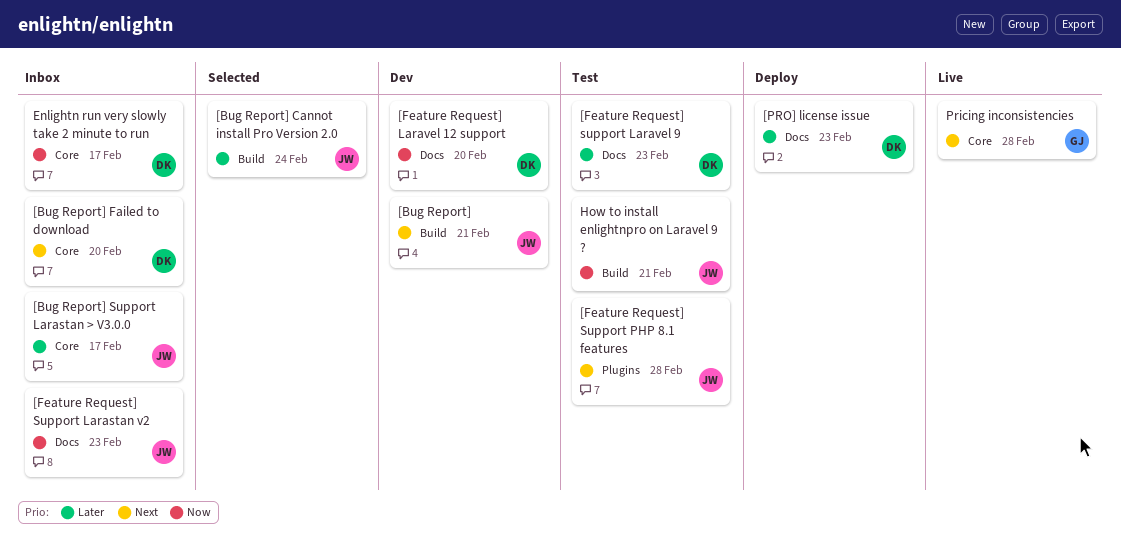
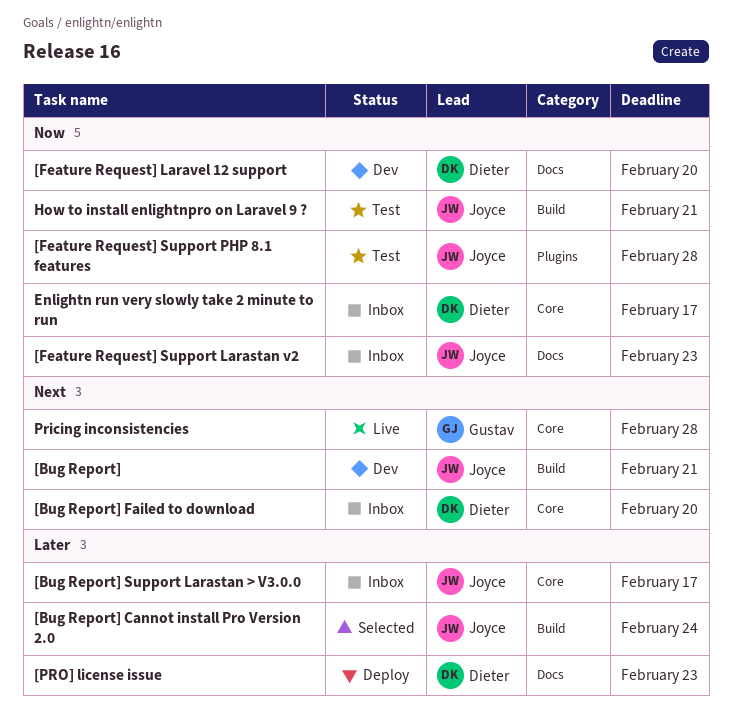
[Feature Request] support Laravel 9: present -> none
[Feature Request] Support PHP 8.1 features, priority: Next -> Now

